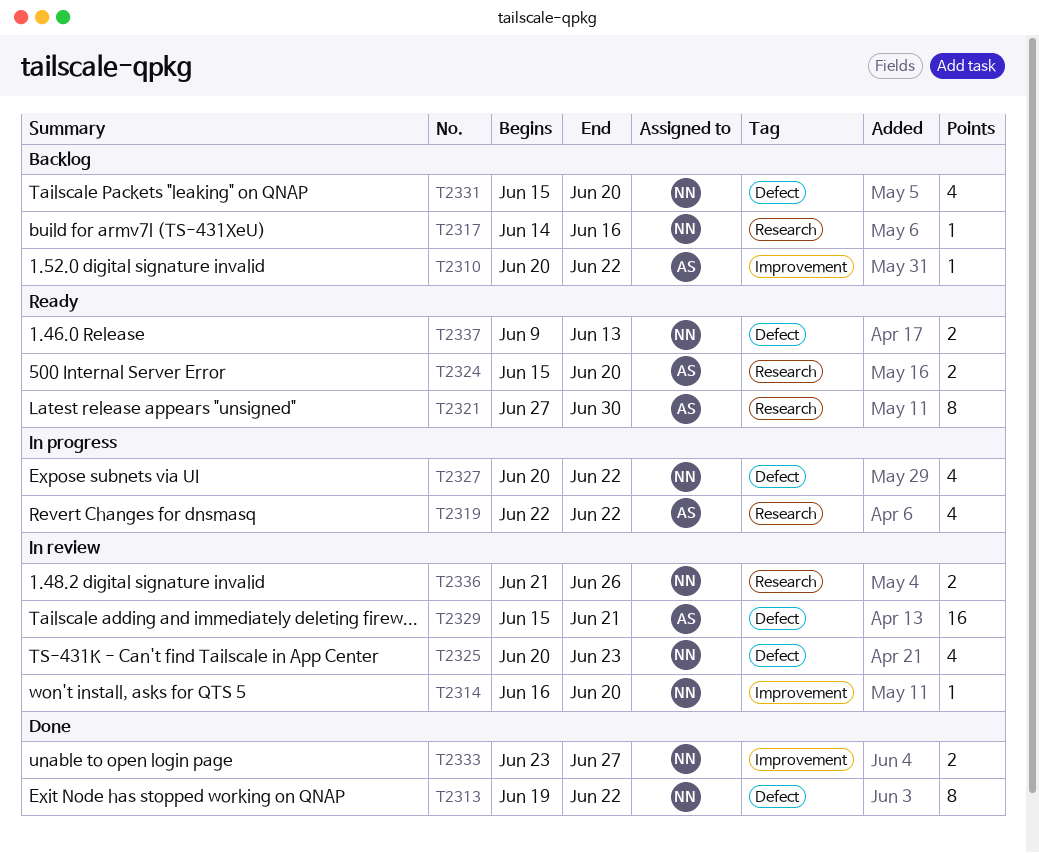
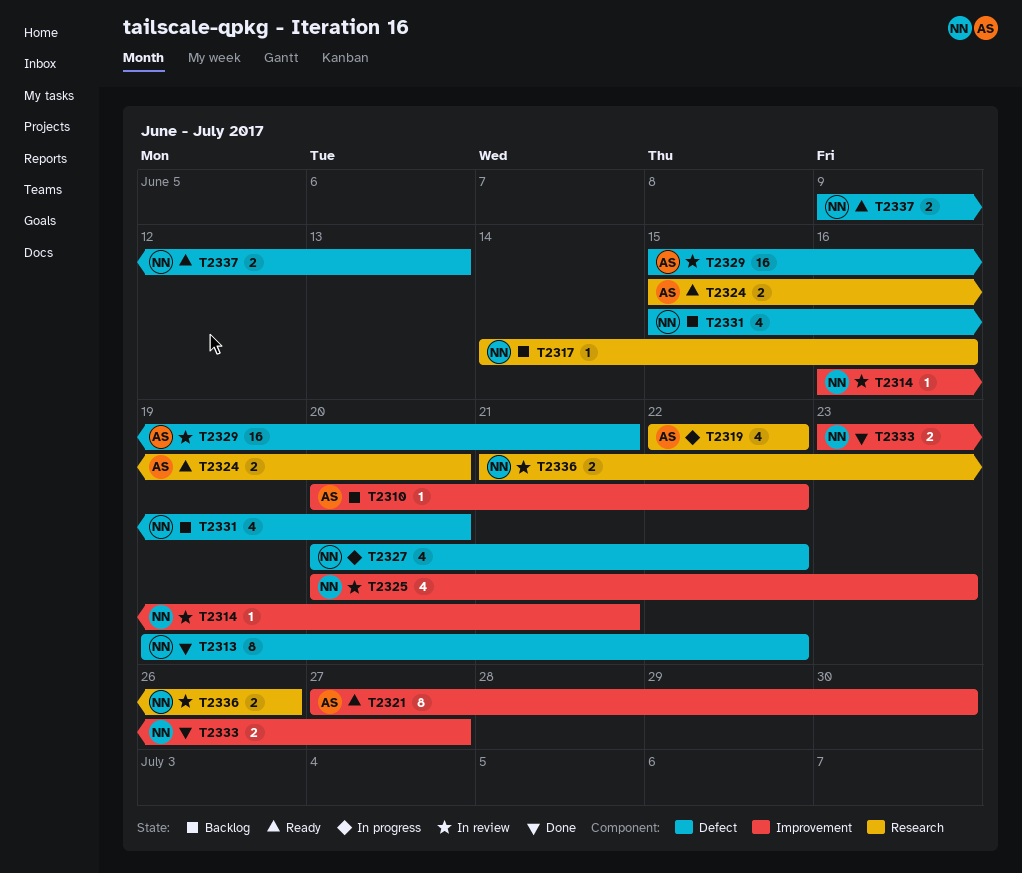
T2314, due: Jun 20 -> Jun 21
T2321, label: Research -> Improvement
T2325, label: Defect -> Improvement

